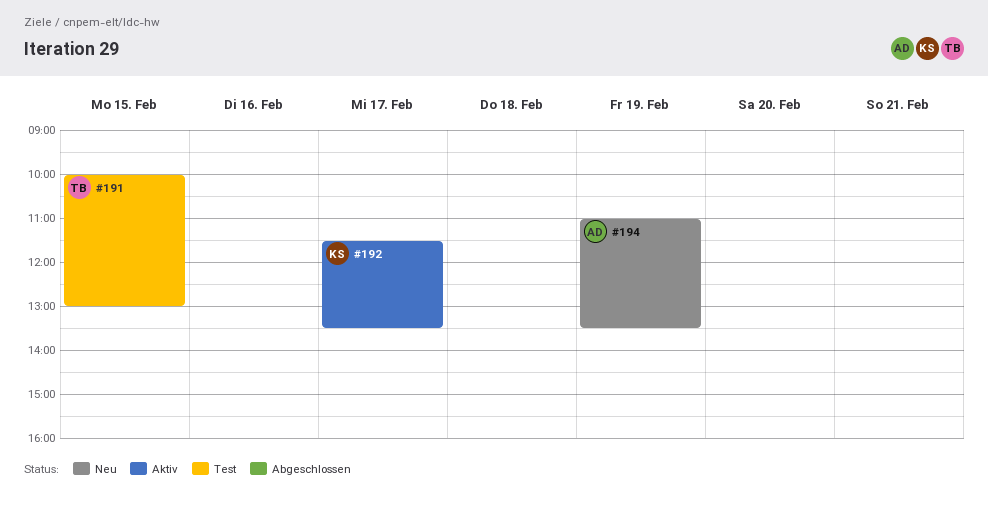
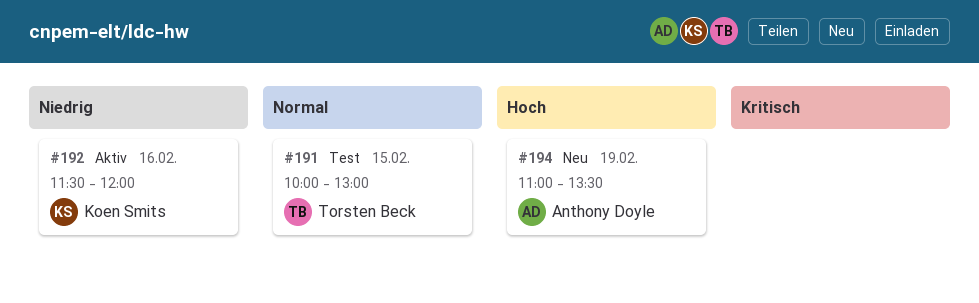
#192, day: Feb 17 -> Feb 16
#192, ends: 13:30 -> 12:00

